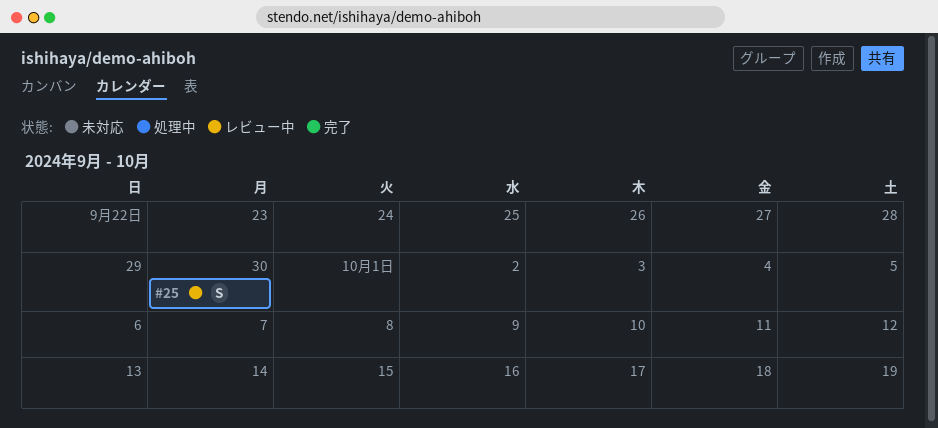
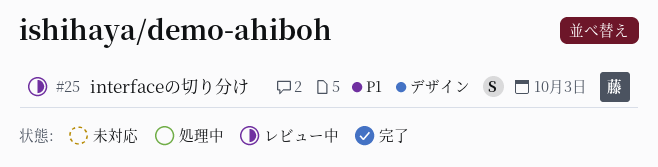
#25, due: Sep 30 -> Oct 3

